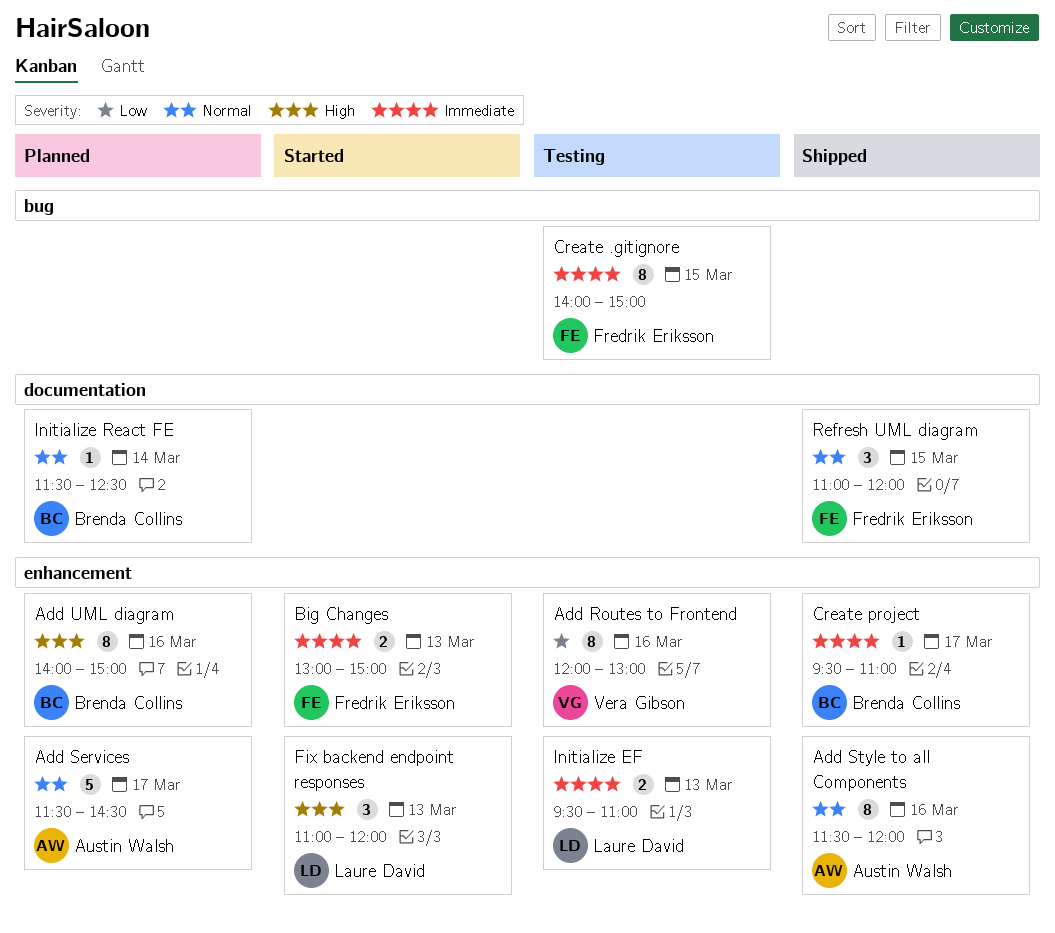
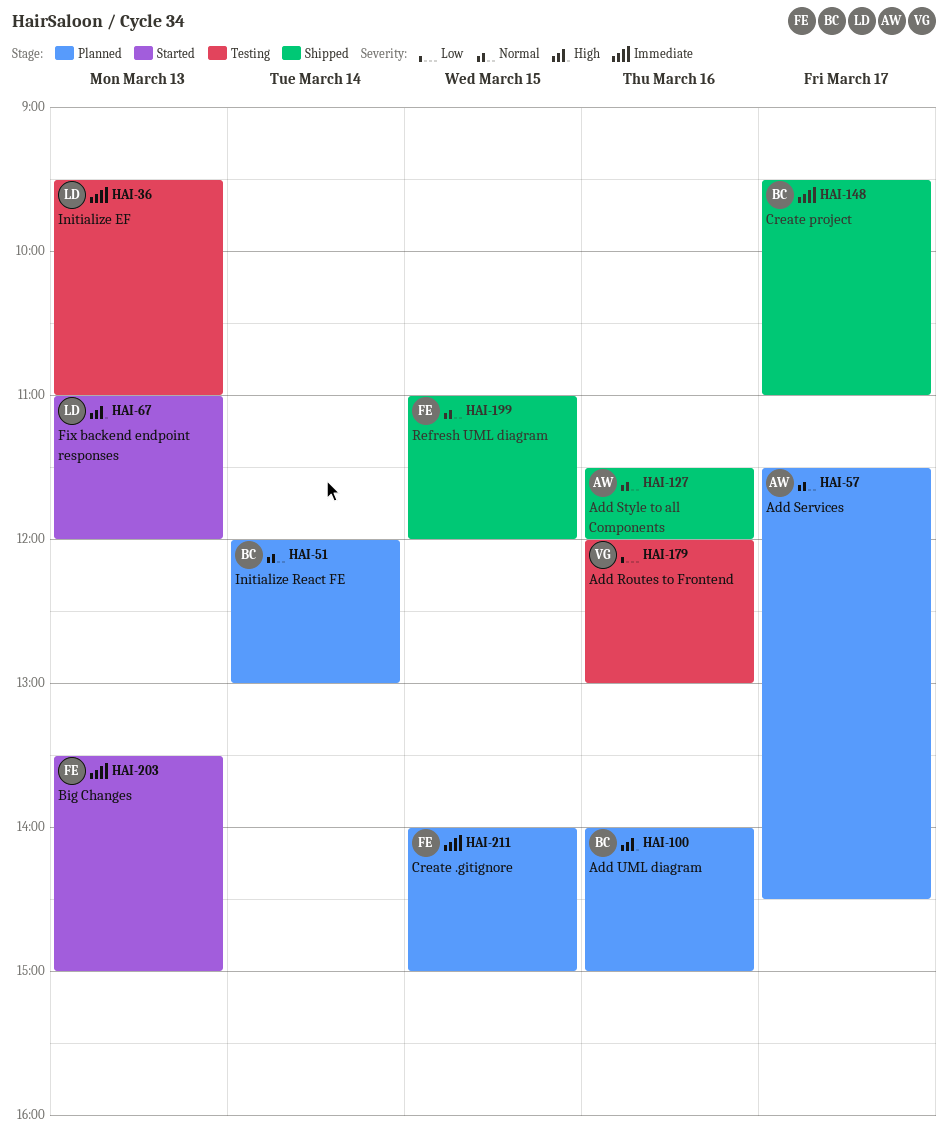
Big Changes, begins: 13:00 -> 13:30
Create .gitignore, status: Testing -> Planned
Initialize React FE, begins: 11:30 -> 12:00
Initialize React FE, ends: 12:30 -> 13:00

